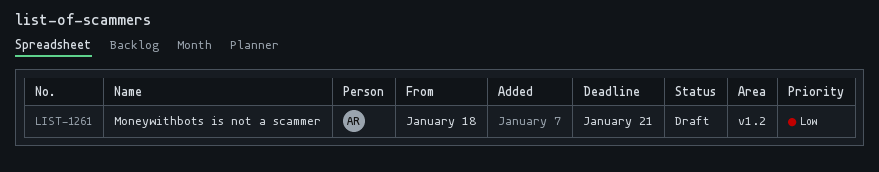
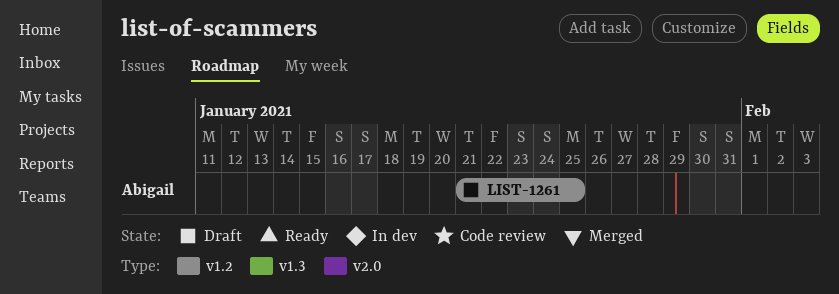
LIST-1261, start: Jan 18 -> Jan 21
LIST-1261, due: Jan 21 -> Jan 25

